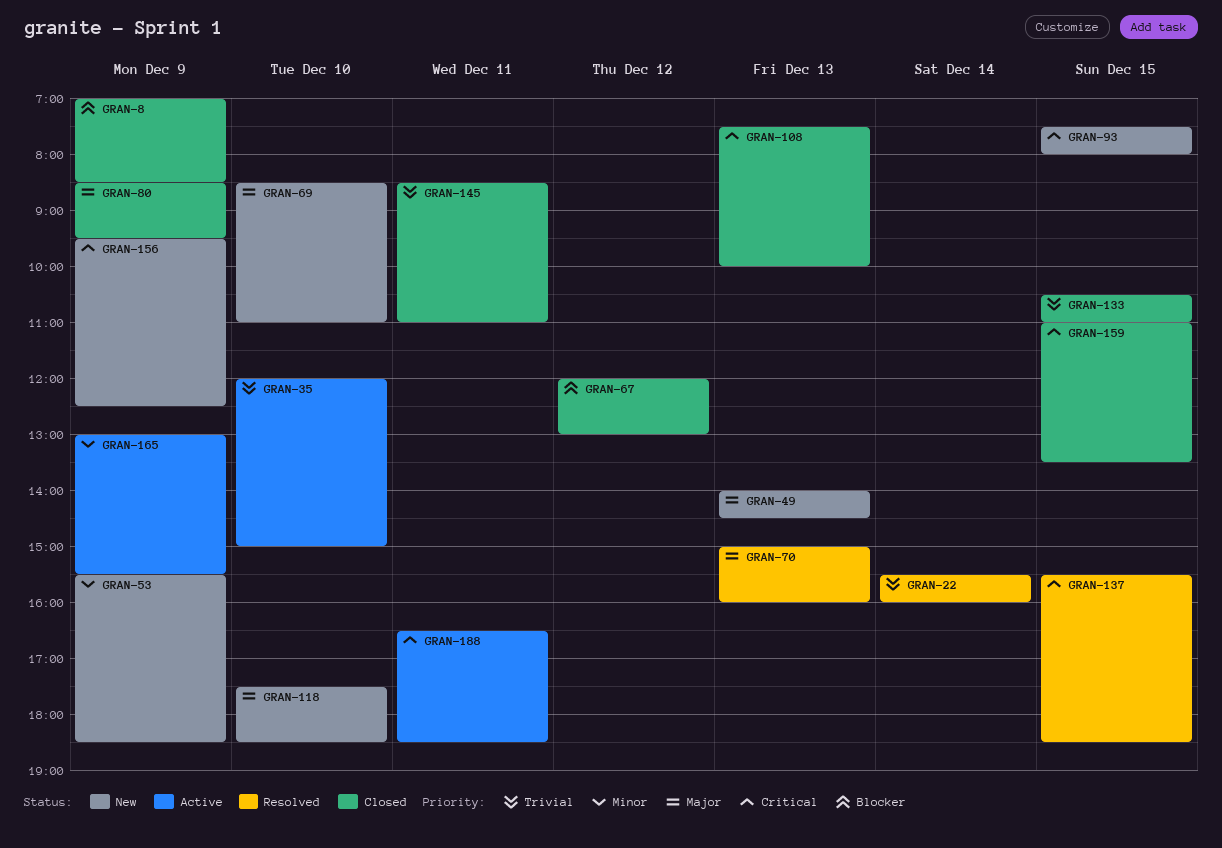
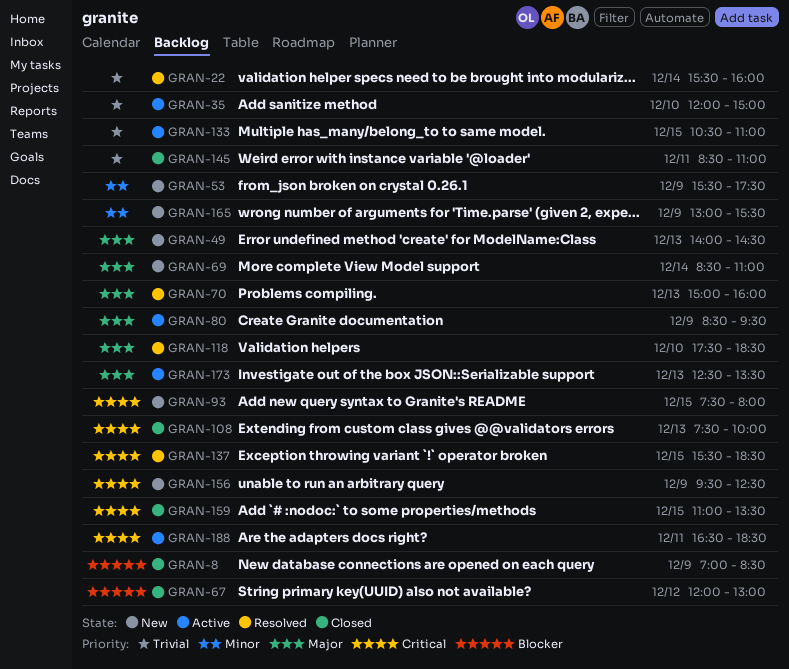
GRAN-53, ends: 18:30 -> 17:30
GRAN-69, day: Dec 10 -> Dec 14
GRAN-80, status: Closed -> Active
GRAN-118, status: New -> Resolved
GRAN-133, status: Closed -> Active
GRAN-165, status: Active -> New
GRAN-173: none -> present

